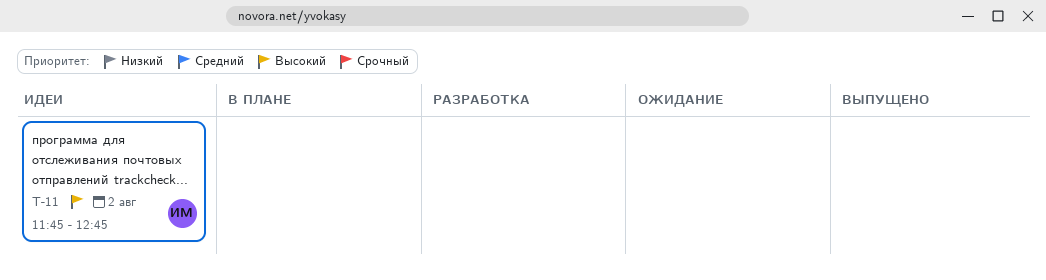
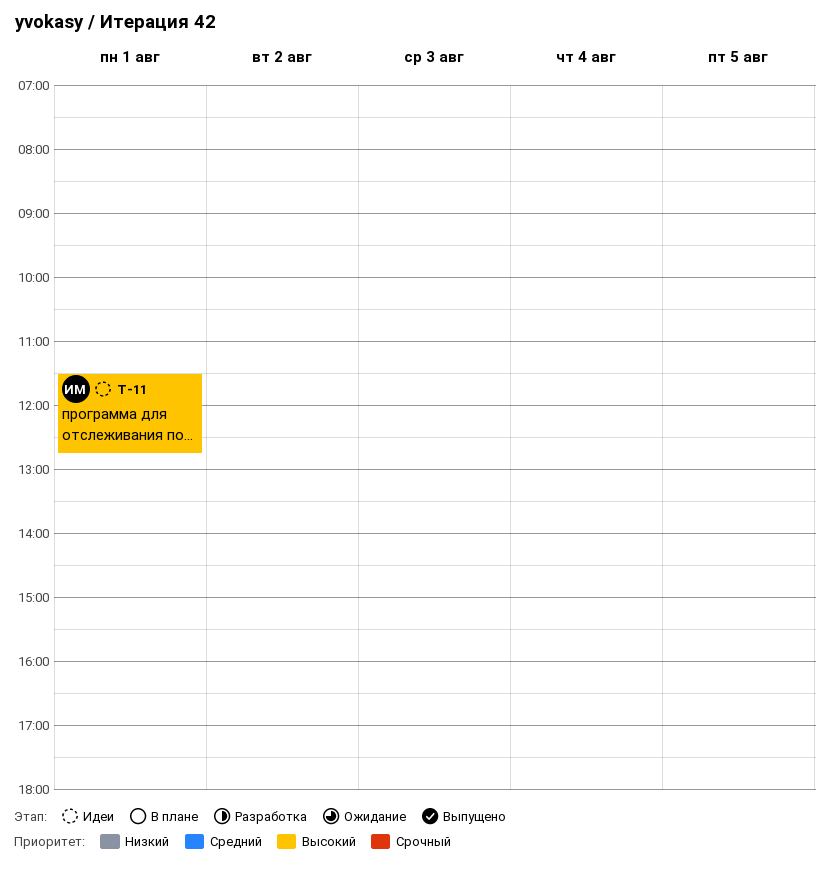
T-11, day: Aug 2 -> Aug 1
T-11, begins: 11:45 -> 11:30

